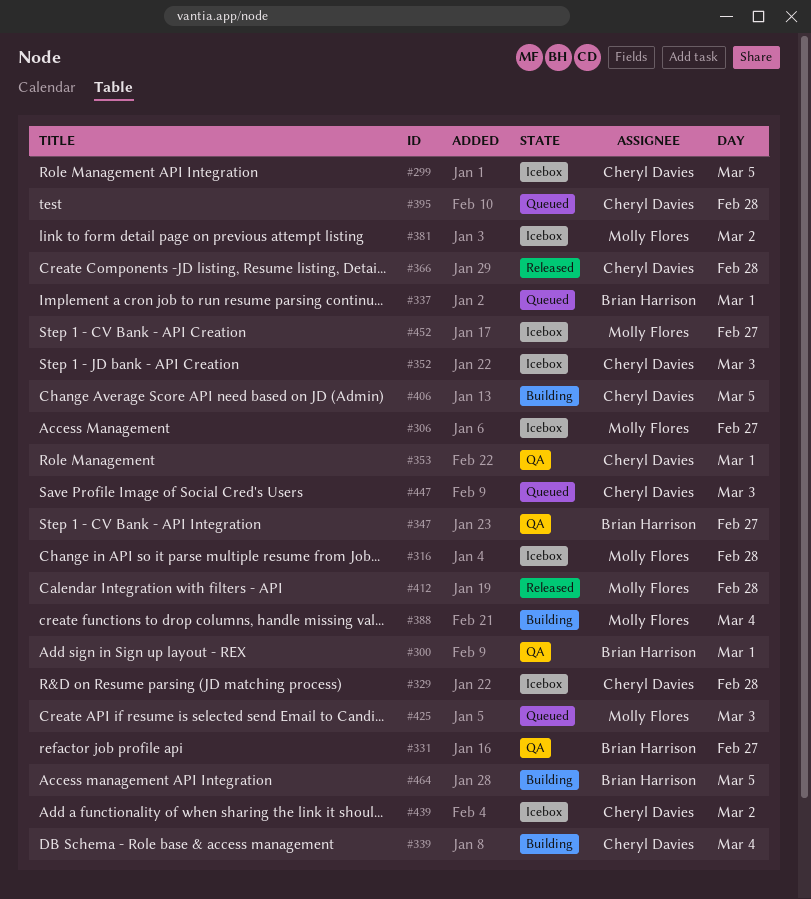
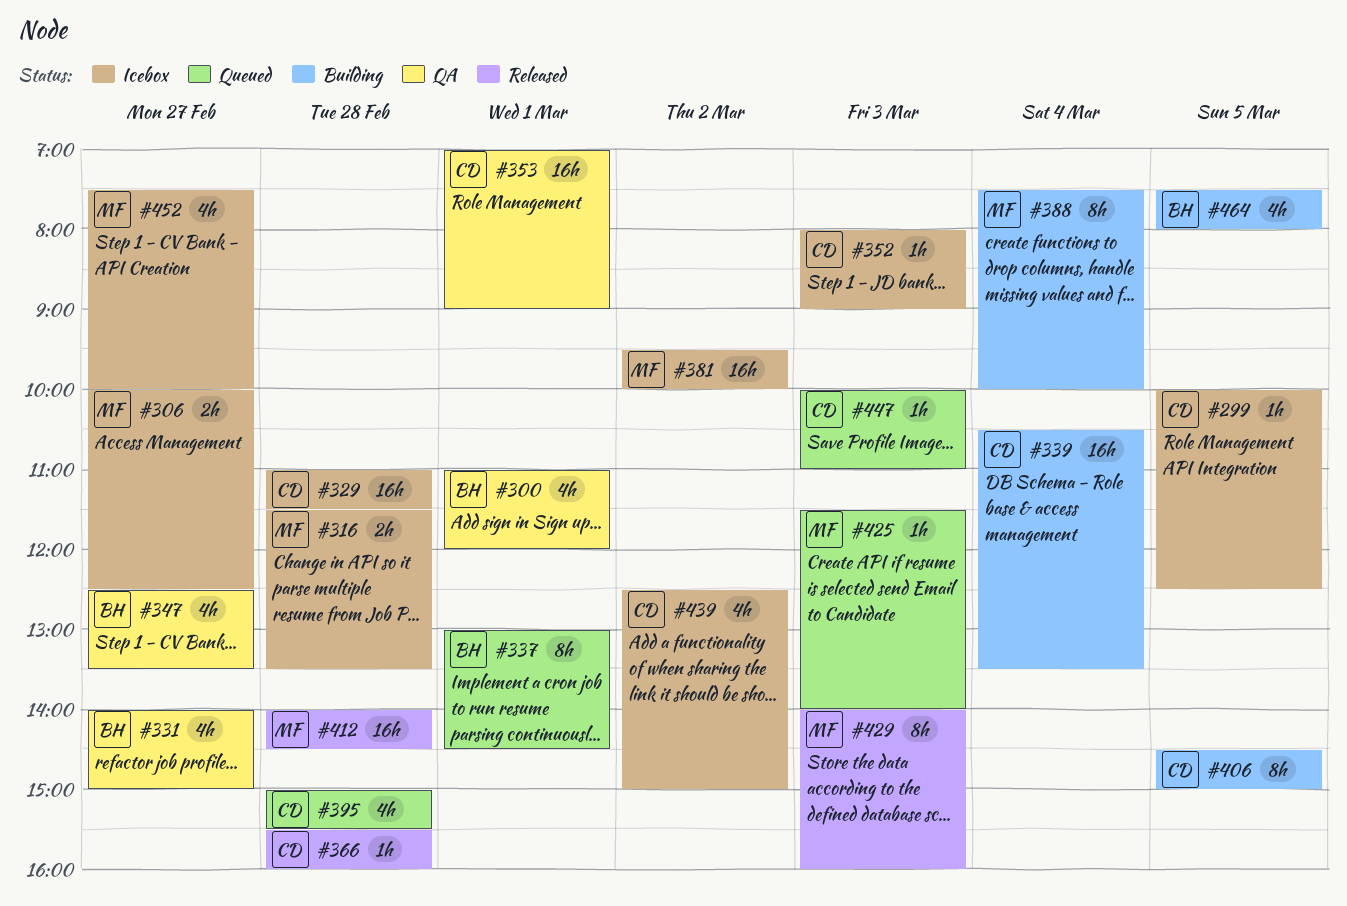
#429: none -> present

